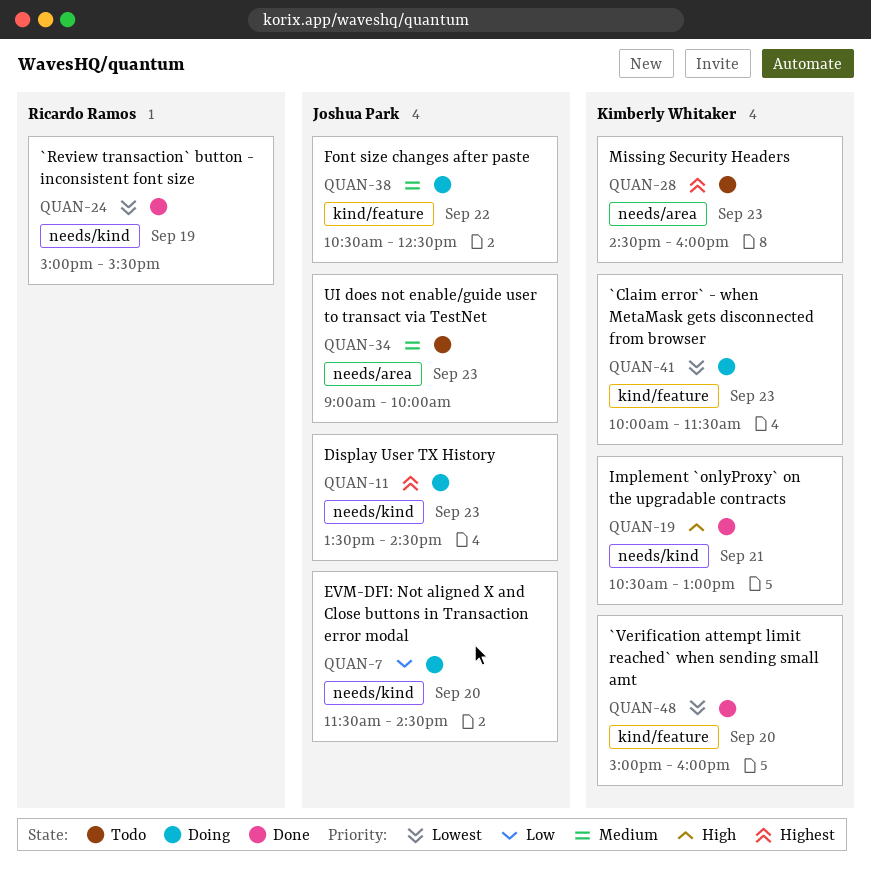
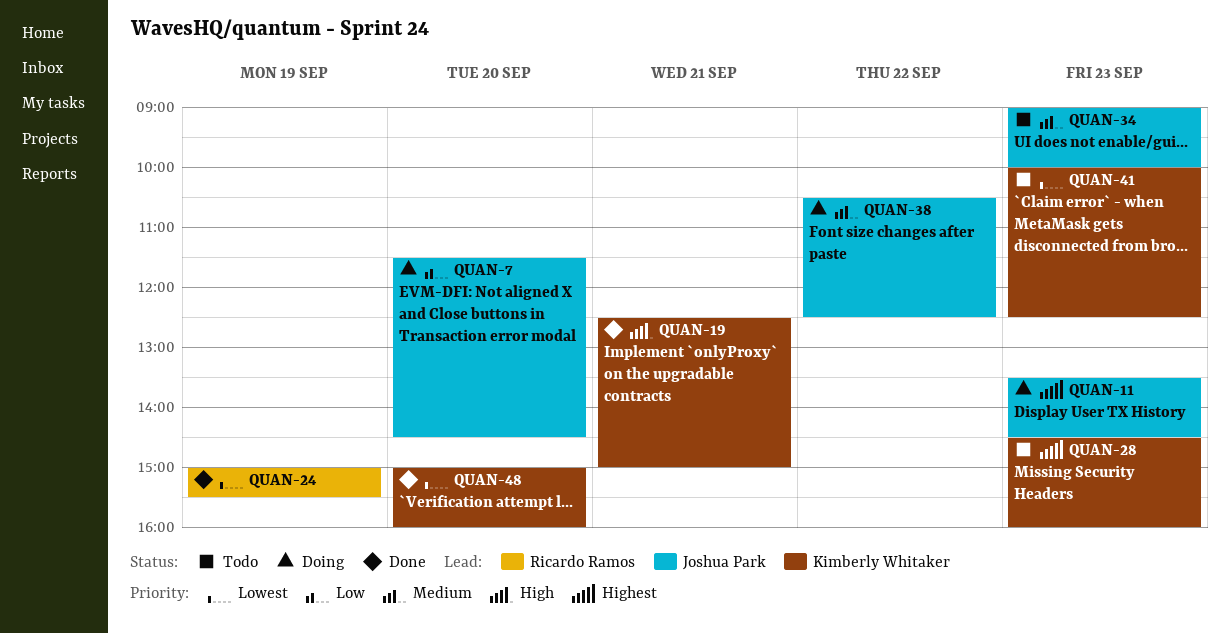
QUAN-19, begins: 10:30 -> 12:30
QUAN-19, ends: 13:00 -> 15:00
QUAN-41, status: Doing -> Todo
QUAN-41, ends: 11:30 -> 12:30

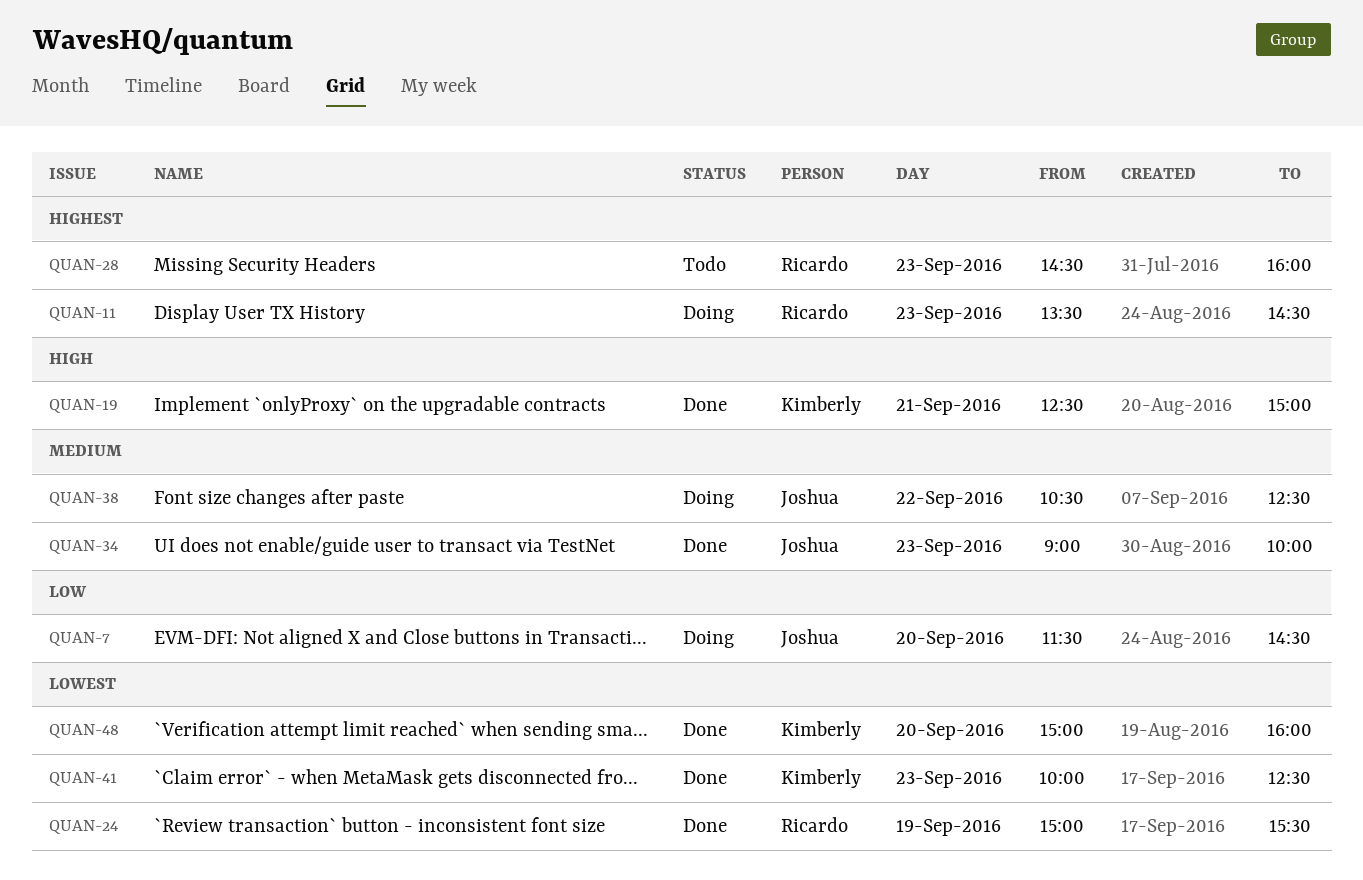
QUAN-11, owner: Joshua Park -> Ricardo Ramos
QUAN-28, owner: Kimberly Whitaker -> Ricardo Ramos
QUAN-34, status: Todo -> Done
QUAN-41, status: Todo -> Done

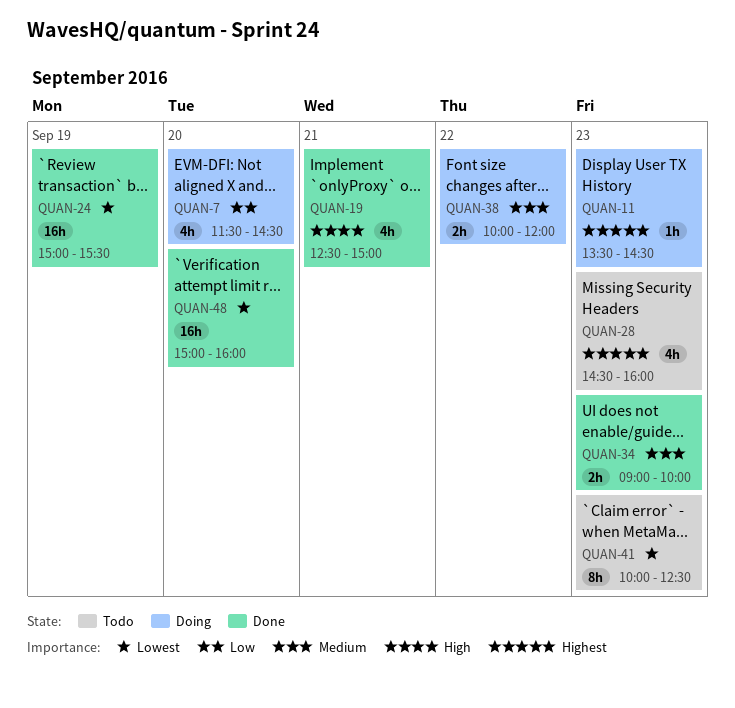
QUAN-38, begins: 10:30 -> 10:00
QUAN-38, ends: 12:30 -> 12:00
QUAN-41, status: Done -> Todo

